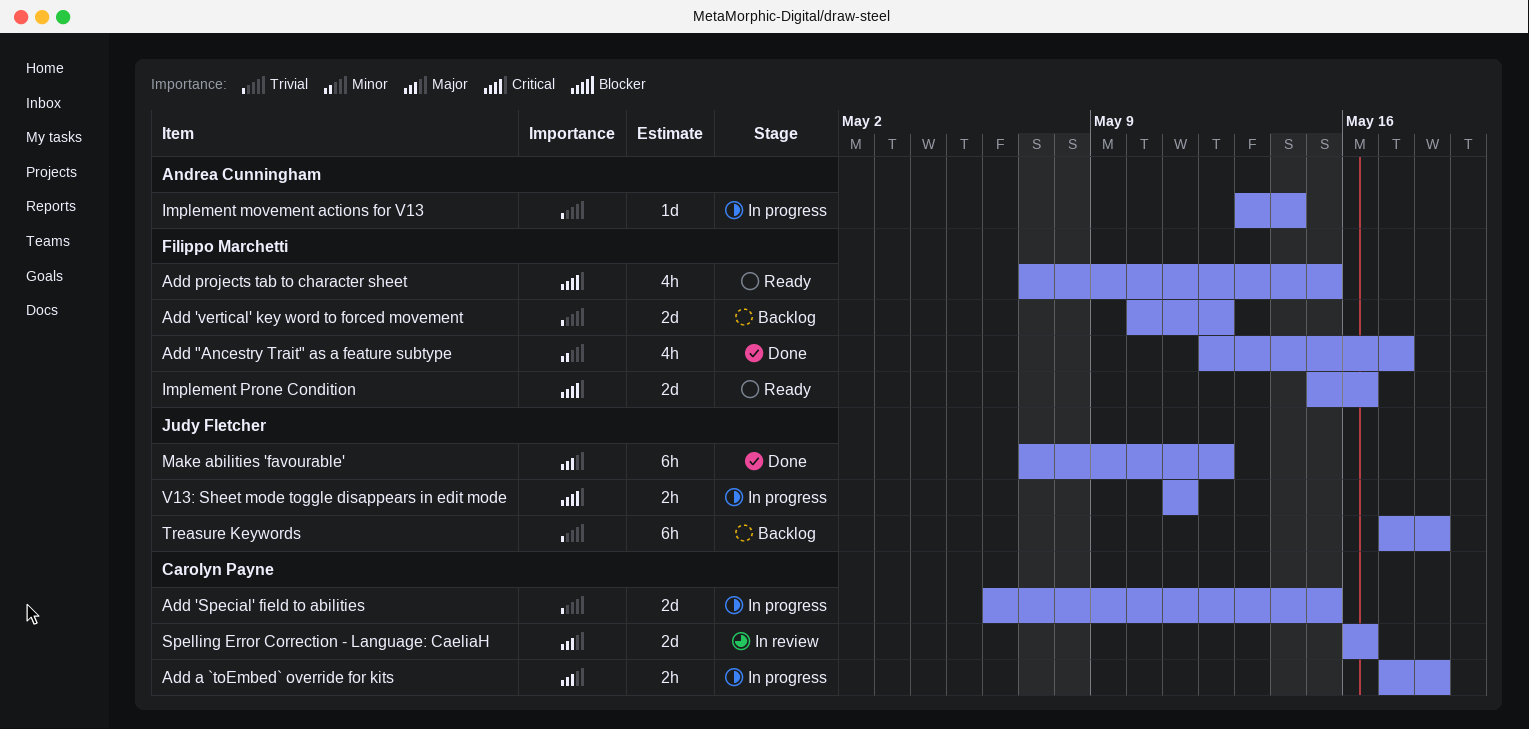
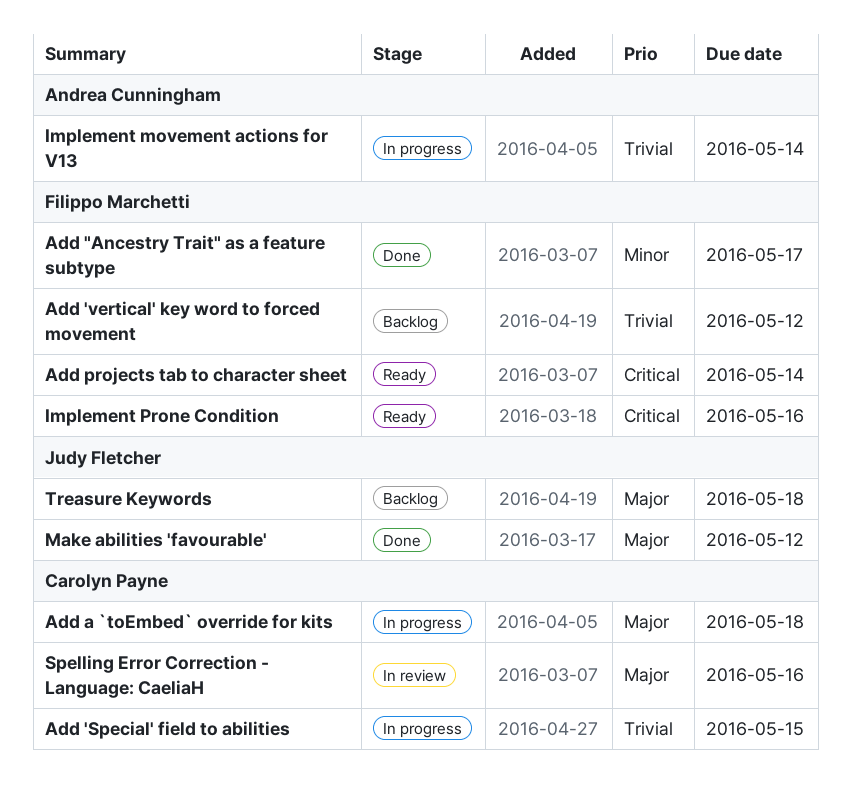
Add projects tab to character sheet, due: May 15 -> May 14
Treasure Keywords, priority: Trivial -> Major
V13: Sheet mode toggle disappears in edit mode: present -> none

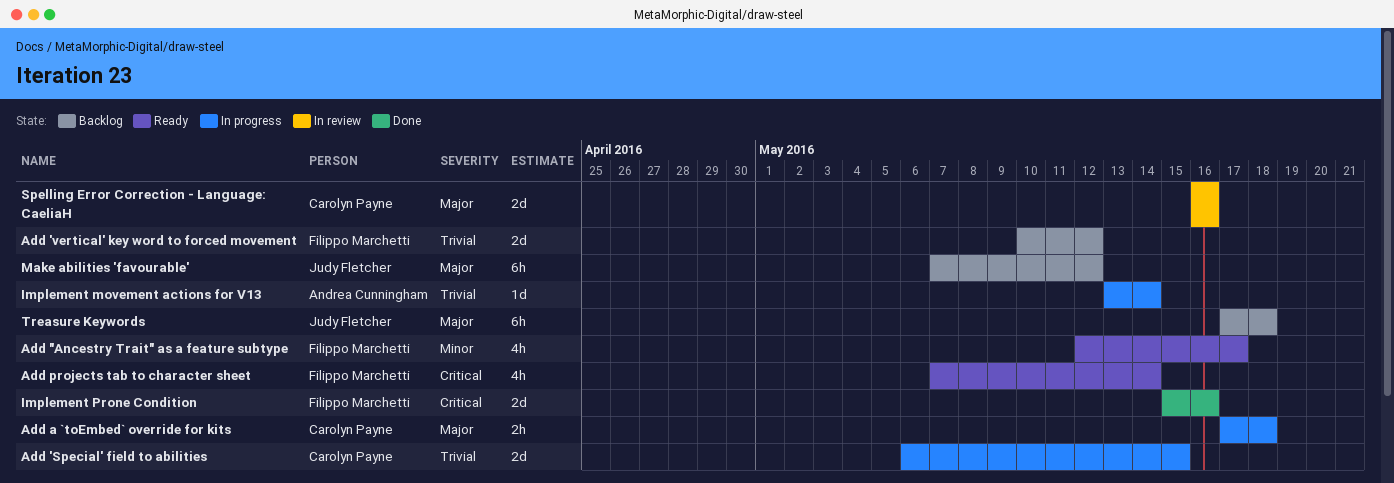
Add "Ancestry Trait" as a feature subtype, status: Done -> Ready
Implement Prone Condition, status: Ready -> Done
Make abilities 'favourable', status: Done -> Backlog

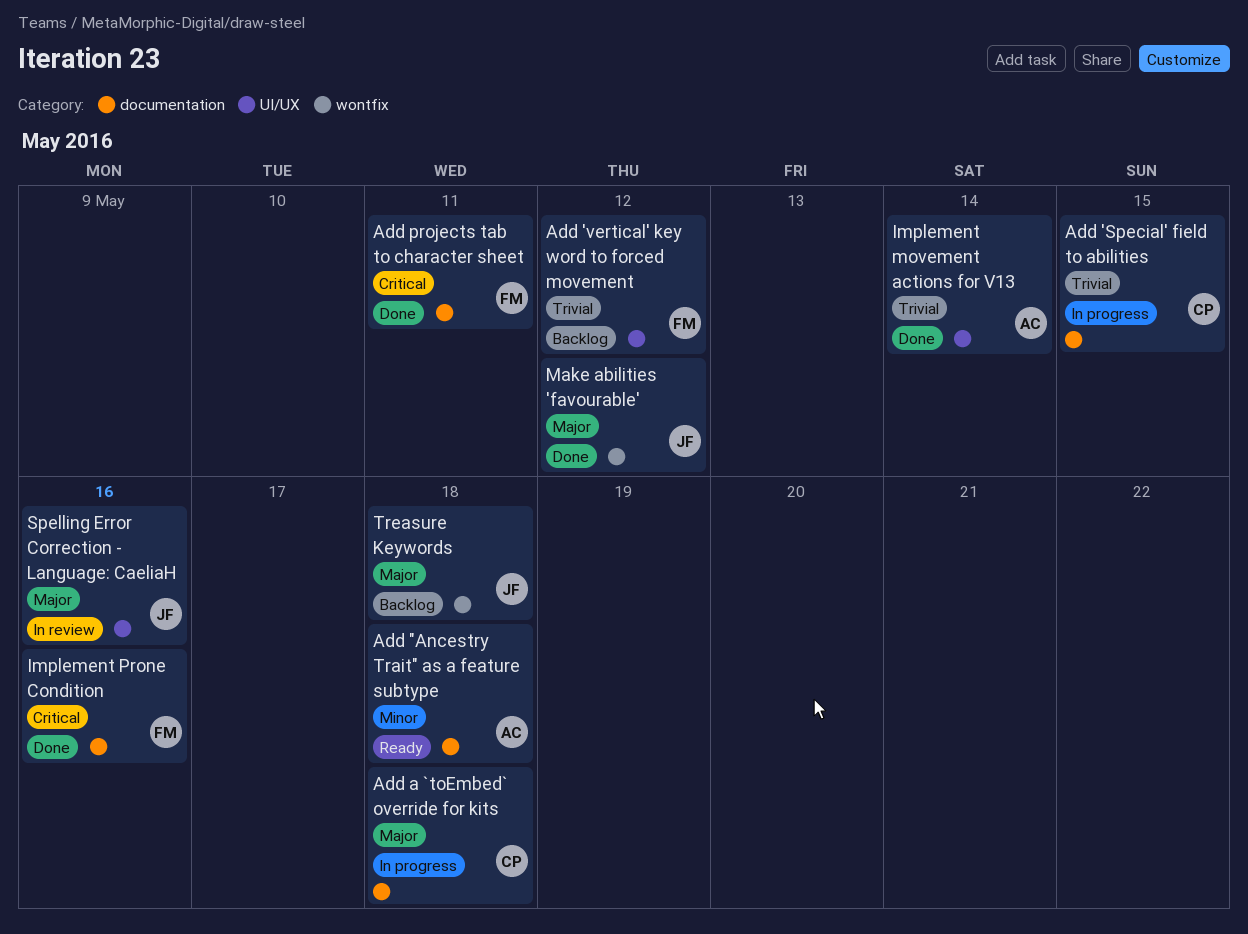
Add "Ancestry Trait" as a feature subtype, owner: Filippo Marchetti -> Andrea Cunningham
Add "Ancestry Trait" as a feature subtype, due: May 17 -> May 18
Add projects tab to character sheet, status: Ready -> Done
Add projects tab to character sheet, due: May 14 -> May 11
Implement movement actions for V13, status: In progress -> Done
Make abilities 'favourable', status: Backlog -> Done
Spelling Error Correction - Language: CaeliaH, owner: Carolyn Payne -> Judy Fletcher

